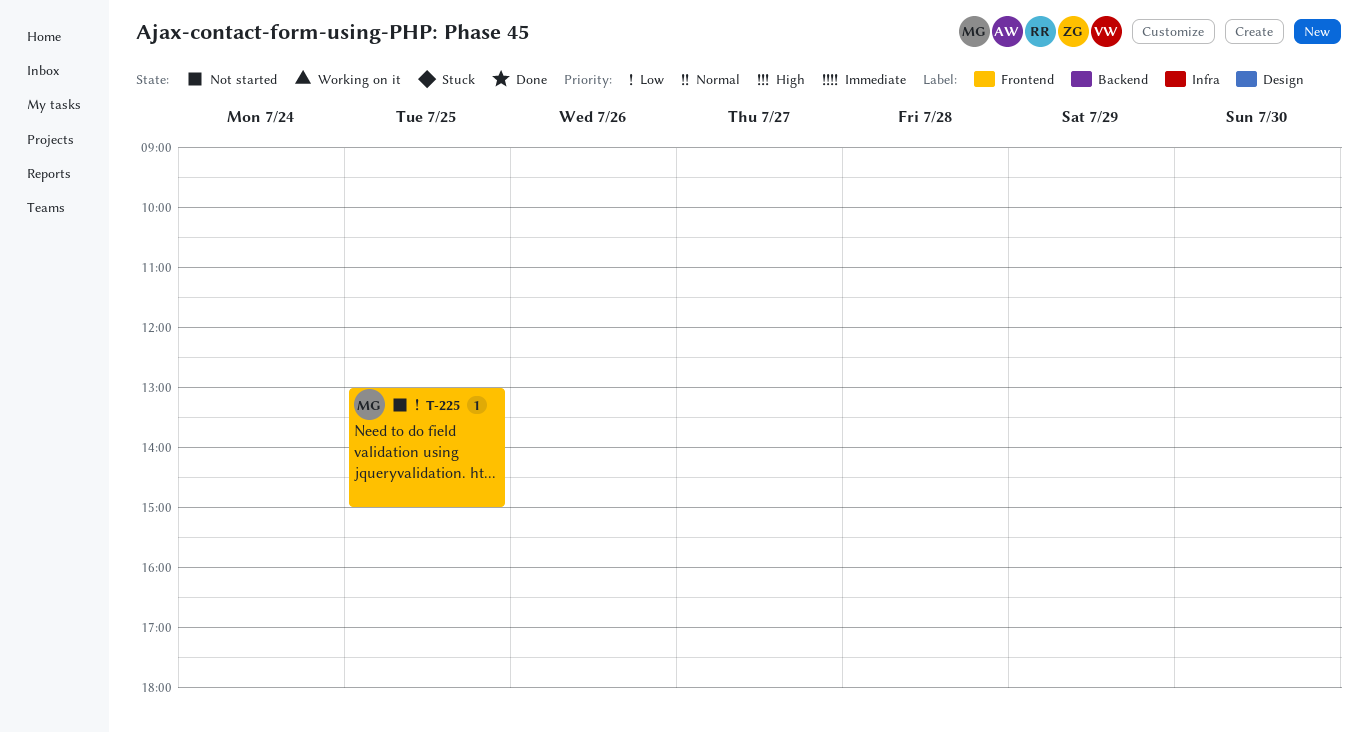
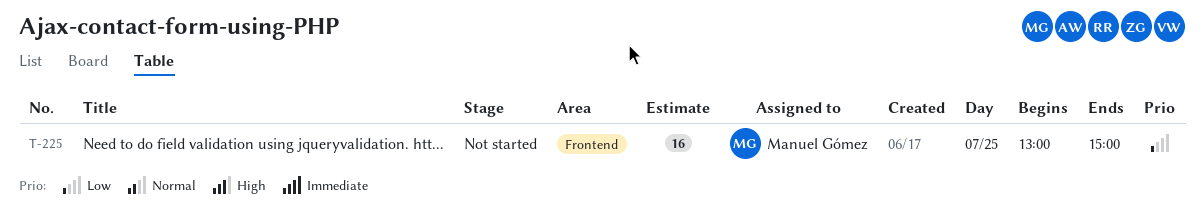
T-225, estimate: 1 -> 16

